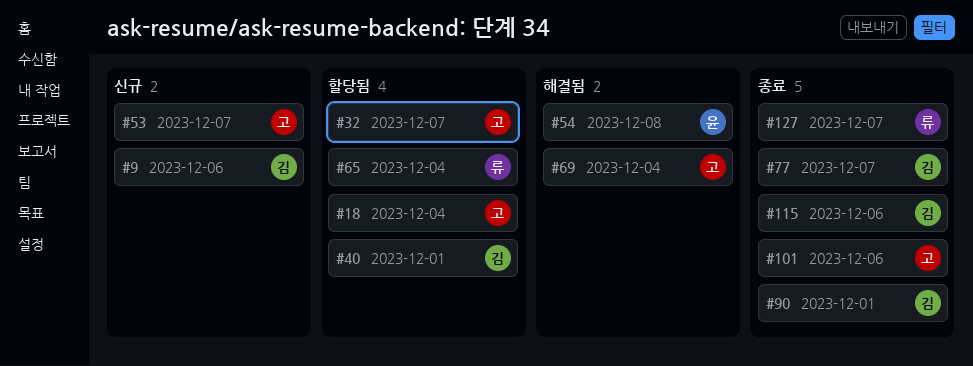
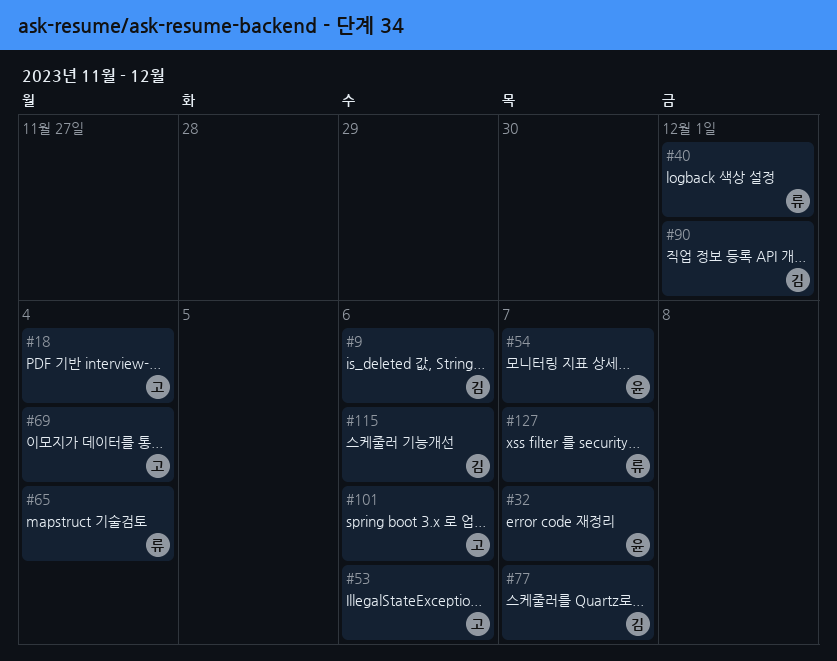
#32, owner: 고 -> 윤
#40, owner: 김 -> 류
#53, due: Dec 7 -> Dec 6
#54, due: Dec 8 -> Dec 7

